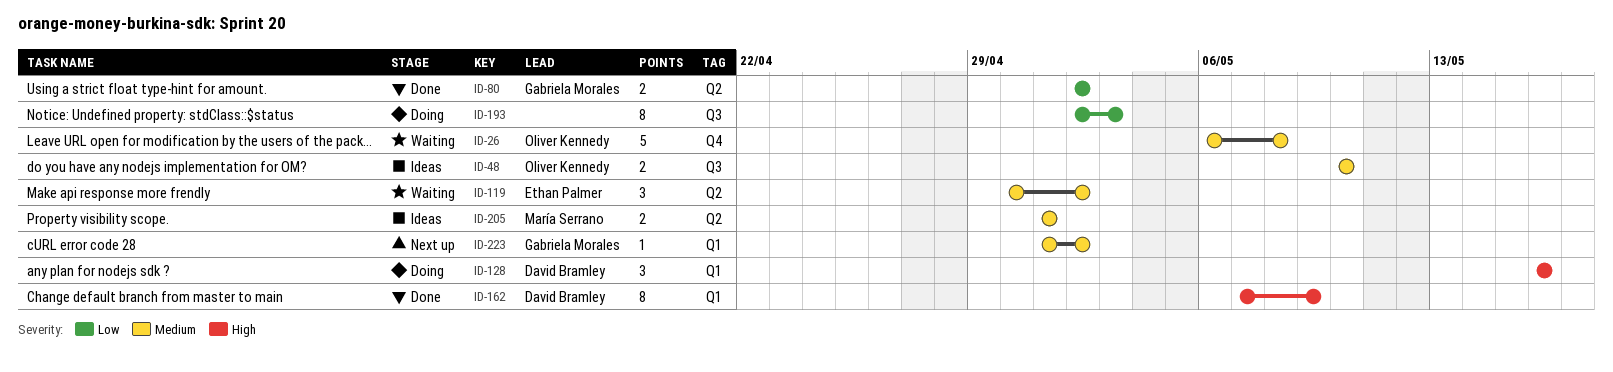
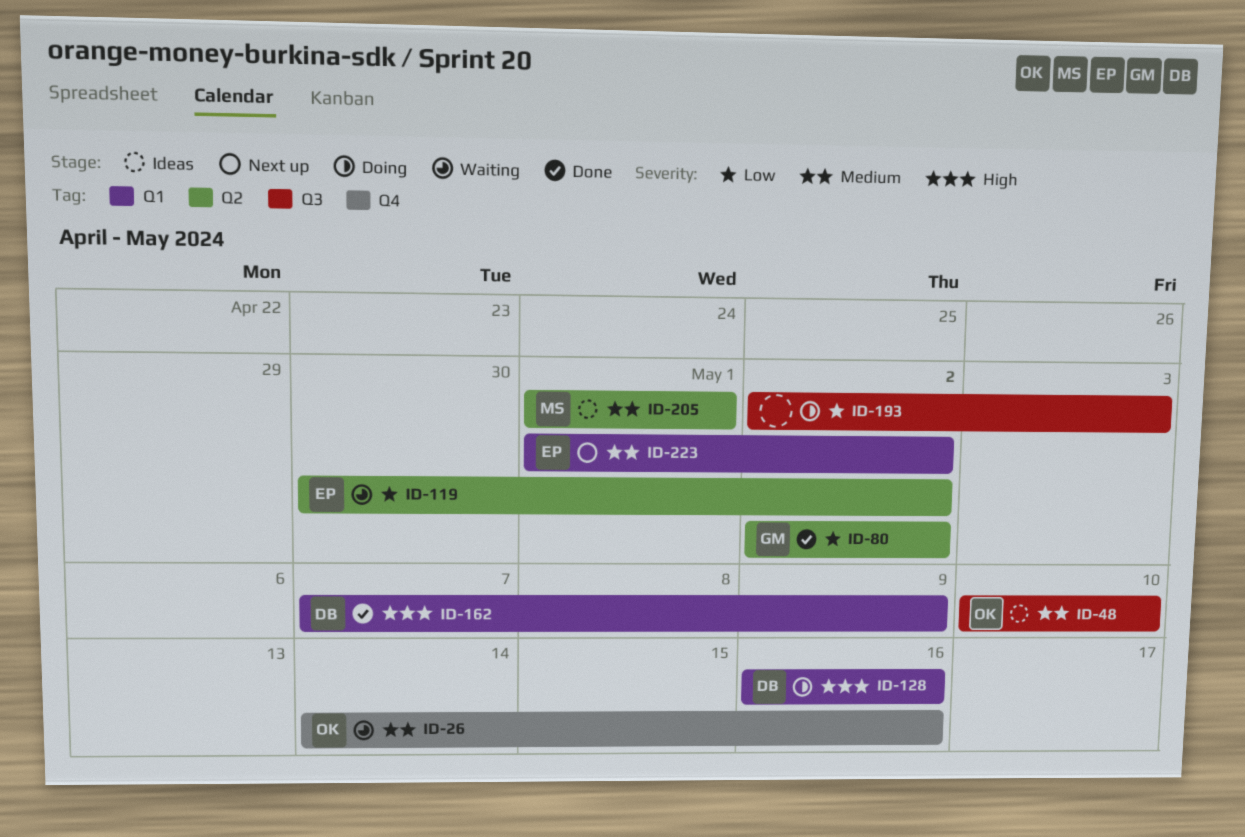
ID-26, start: May 6 -> May 14
ID-26, due: May 8 -> May 16
ID-119, priority: Medium -> Low
ID-223, owner: Gabriela Morales -> Ethan Palmer

